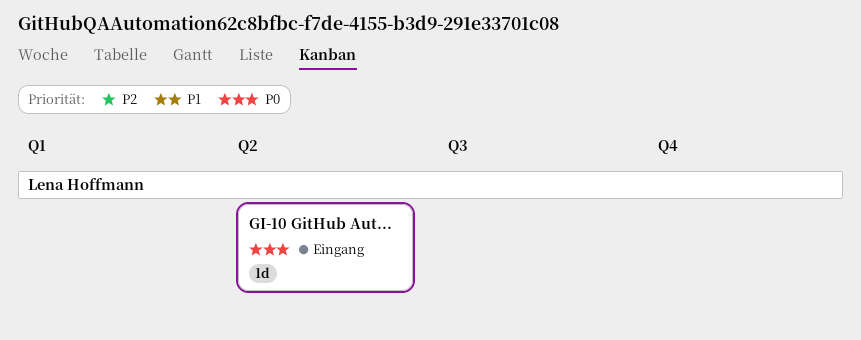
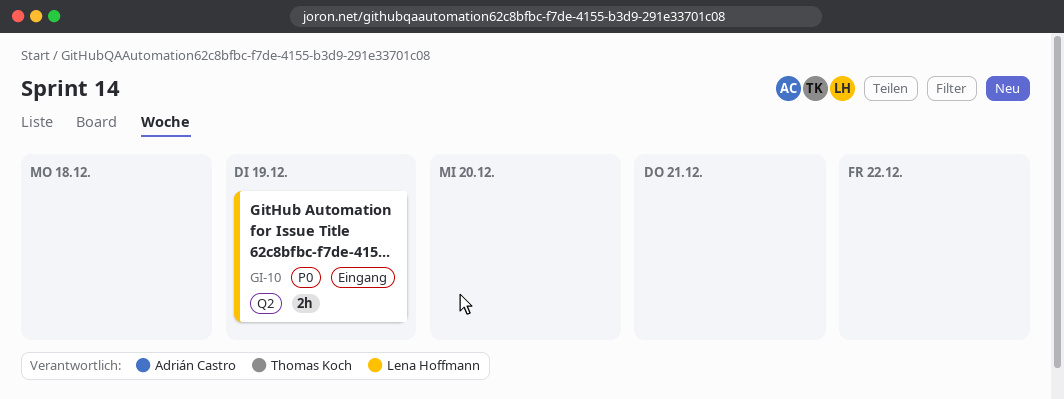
GI-10, estimate: 1d -> 2h

